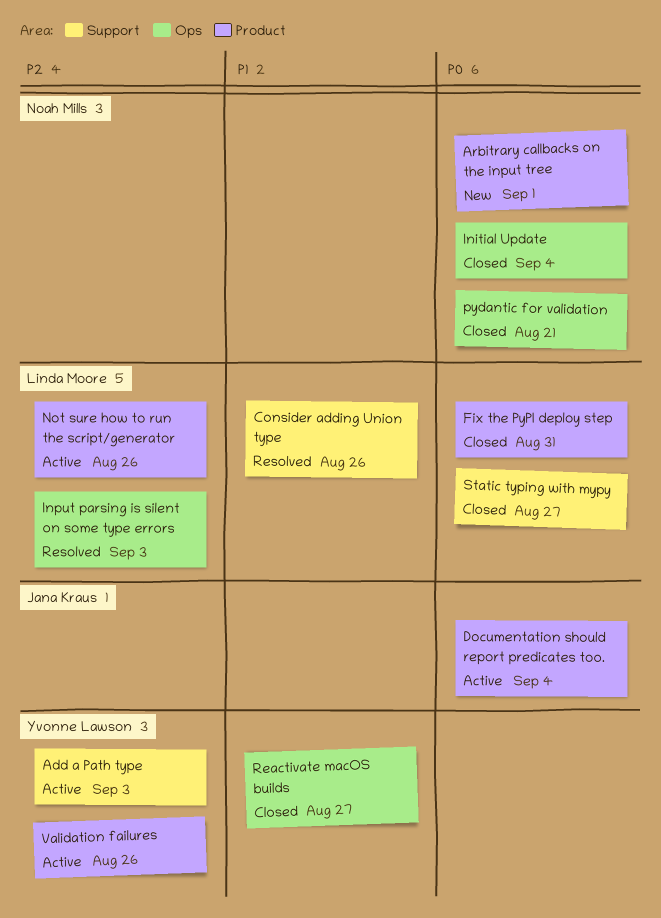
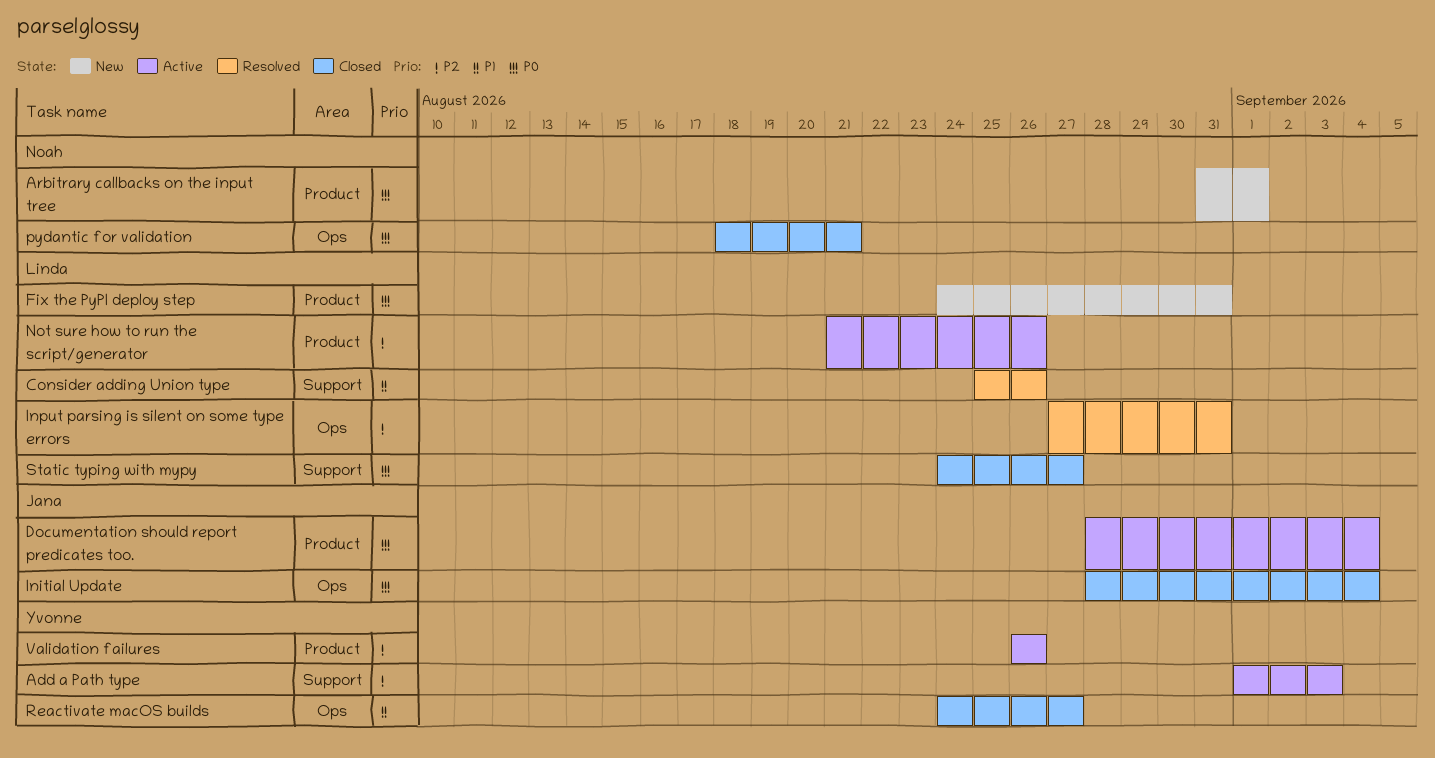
Fix the PyPI deploy step, status: Closed -> New
Initial Update, owner: Noah Mills -> Jana Kraus
Input parsing is silent on some type errors, due: Sep 3 -> Aug 31

